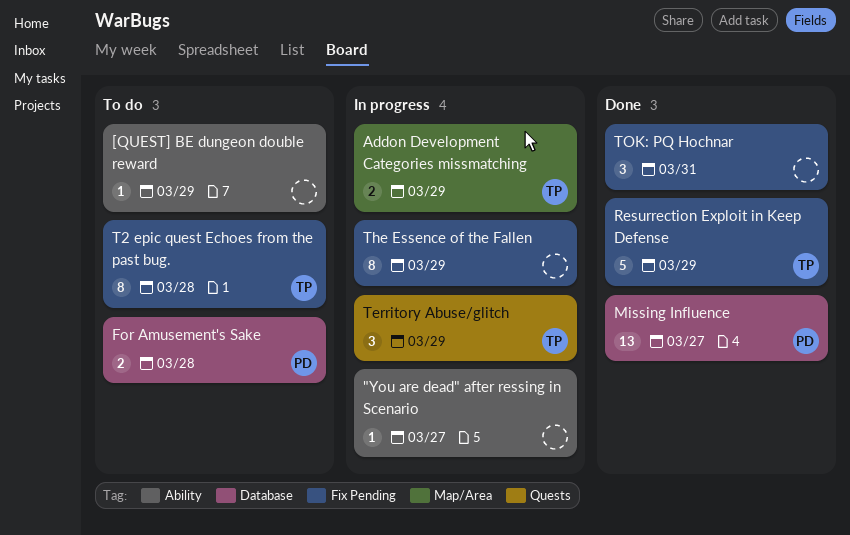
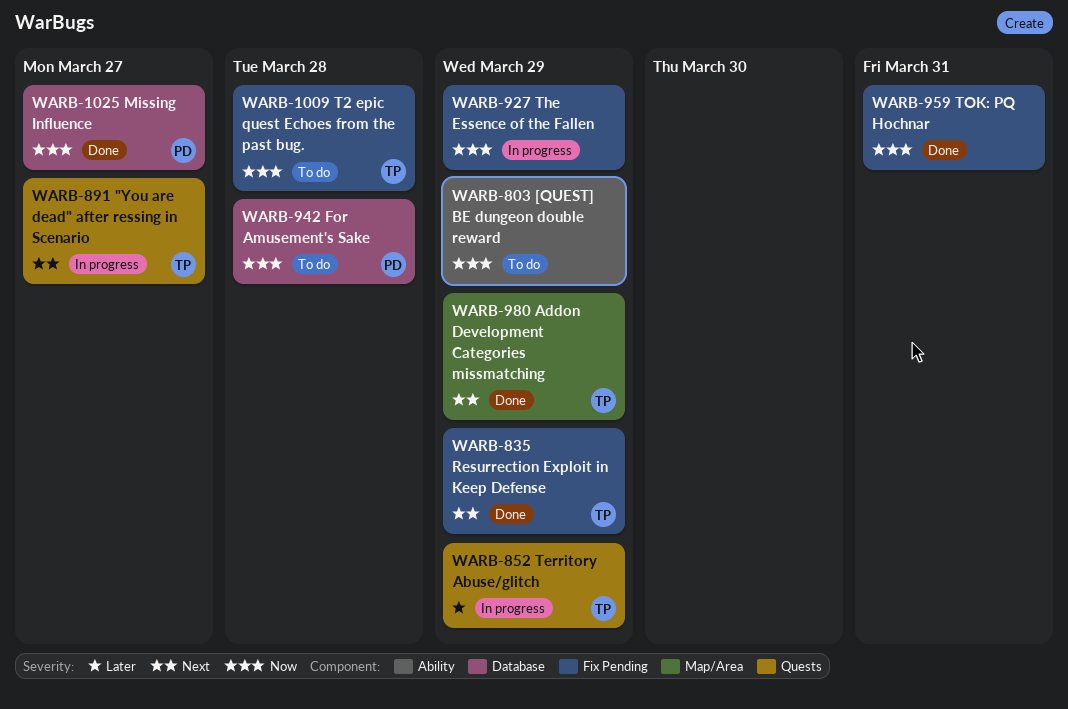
"You are dead" after ressing in Scenario, owner: none -> TP
"You are dead" after ressing in Scenario, label: Ability -> Quests
Addon Development Categories missmatching, status: In progress -> Done

